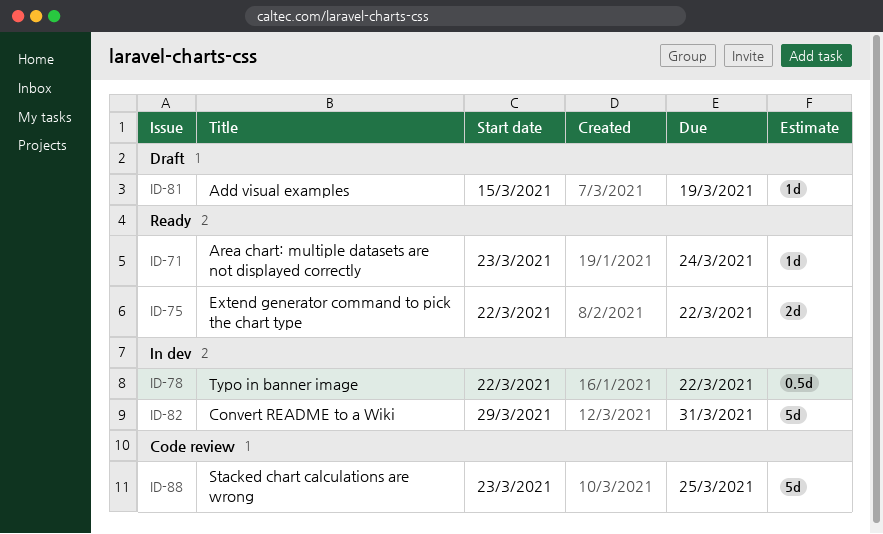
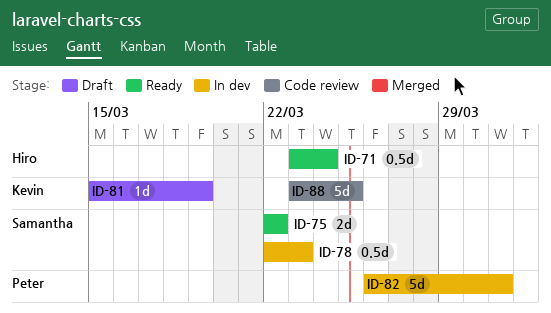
ID-71, estimate: 1d -> 0.5d
ID-78, due: Mar 22 -> Mar 23
ID-82, start: Mar 29 -> Mar 26

